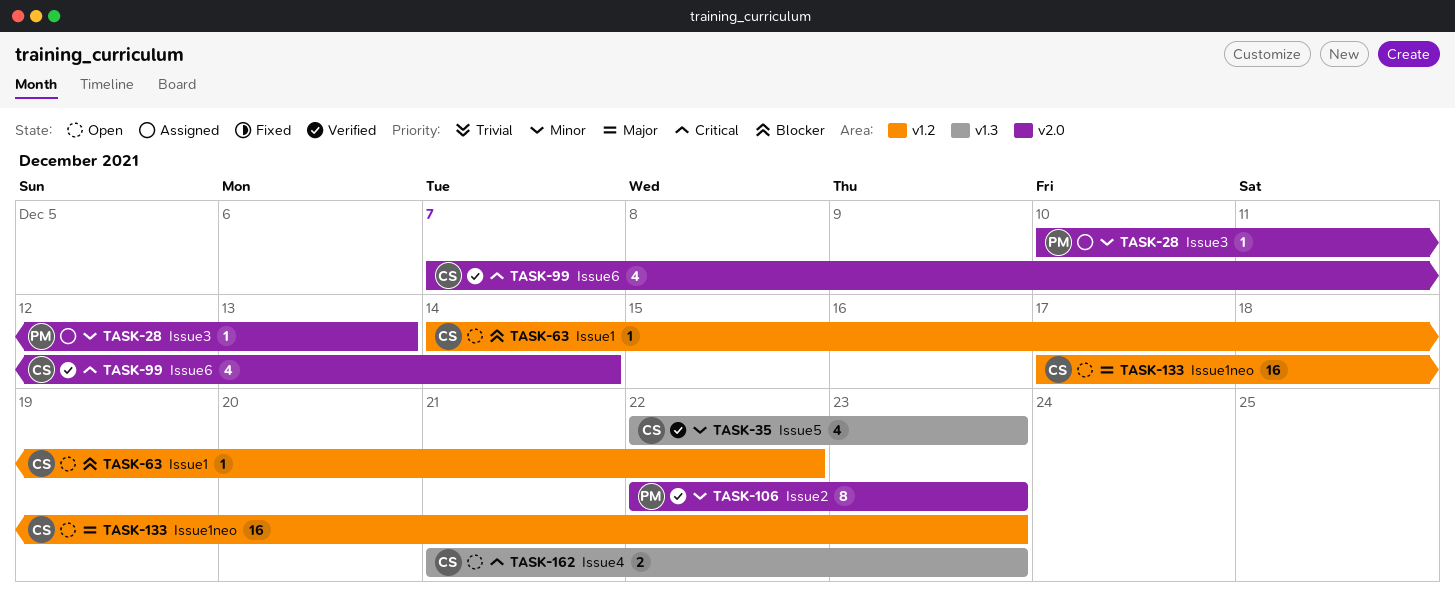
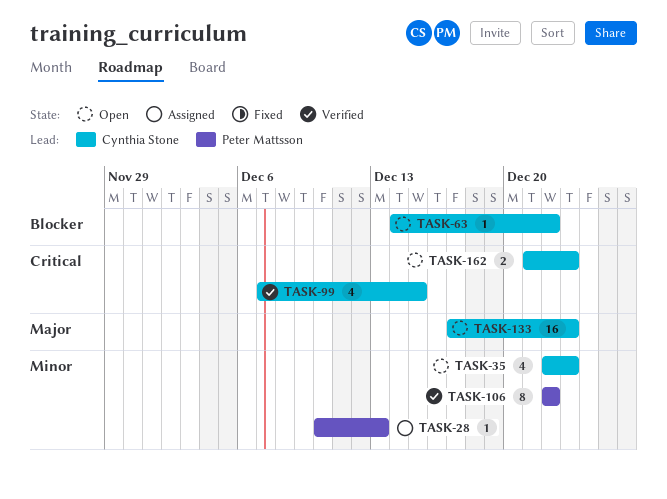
TASK-35, status: Verified -> Open
TASK-99, due: Dec 14 -> Dec 15
TASK-106, due: Dec 23 -> Dec 22

